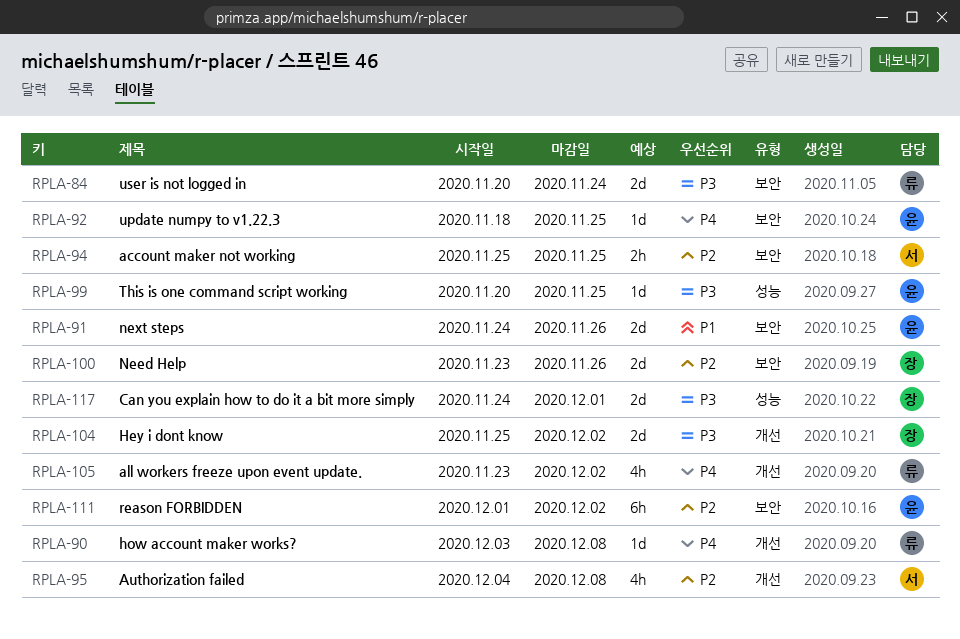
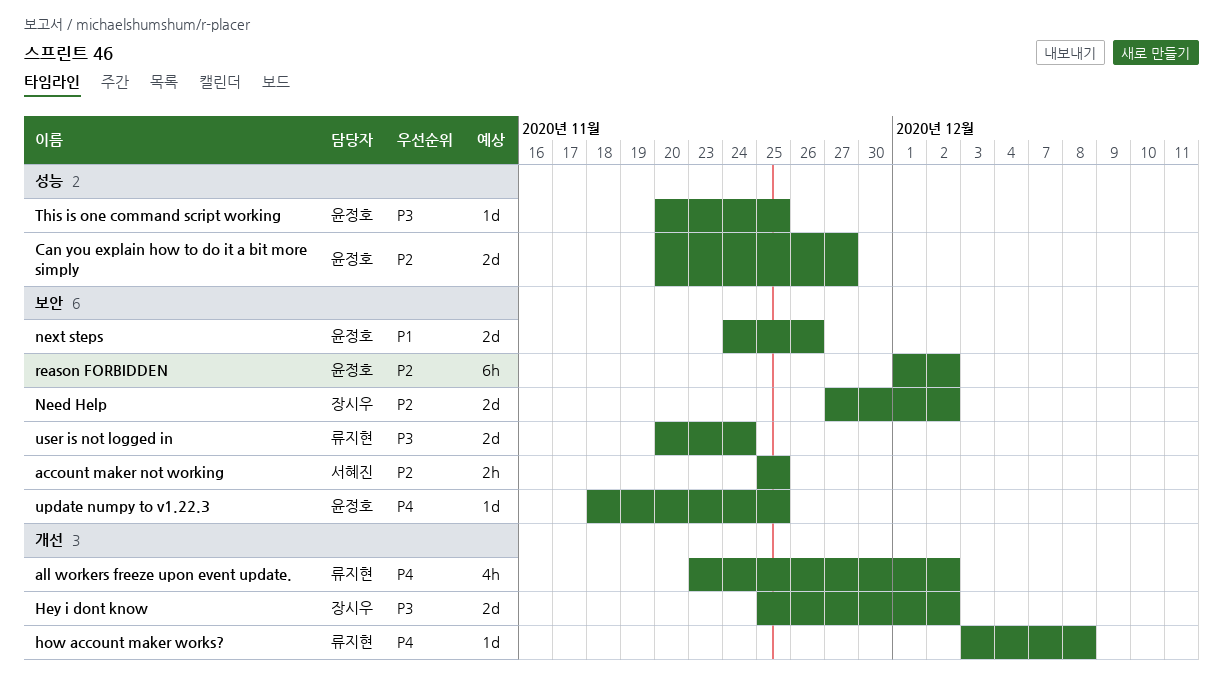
Authorization failed: present -> none
Can you explain how to do it a bit more simply, owner: 장시우 -> 윤정호
Can you explain how to do it a bit more simply, priority: P3 -> P2
Can you explain how to do it a bit more simply, start: Nov 24 -> Nov 20
Can you explain how to do it a bit more simply, due: Dec 1 -> Nov 27
Need Help, start: Nov 23 -> Nov 27
Need Help, due: Nov 26 -> Dec 2

